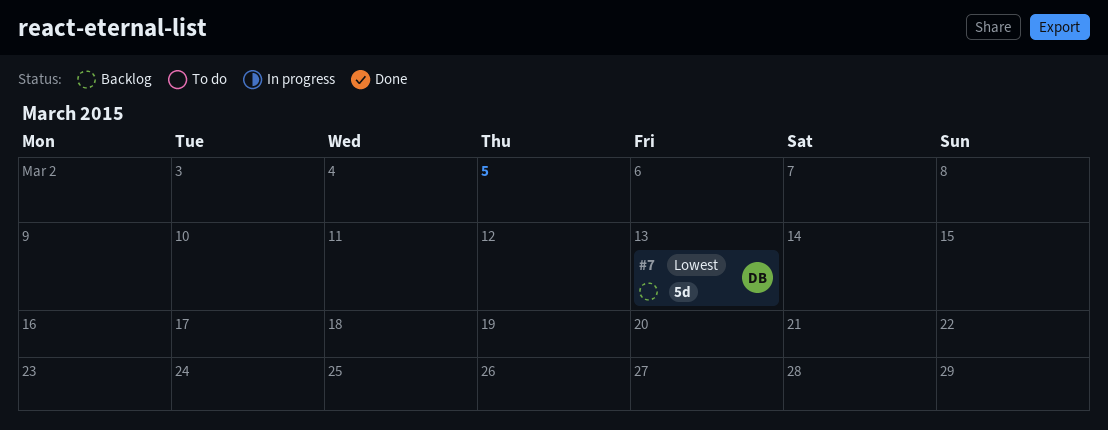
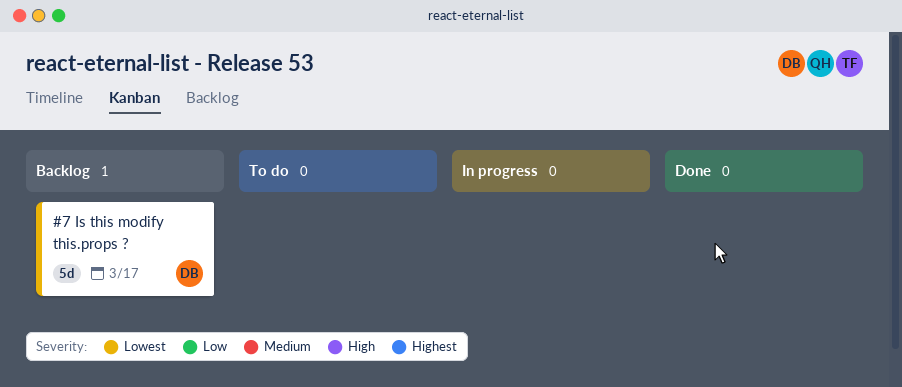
#7, due: Mar 13 -> Mar 17

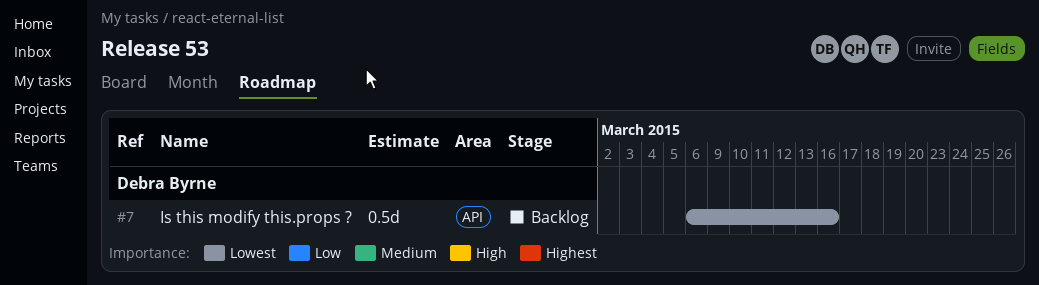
#7, estimate: 5d -> 0.5d
#7, due: Mar 17 -> Mar 16

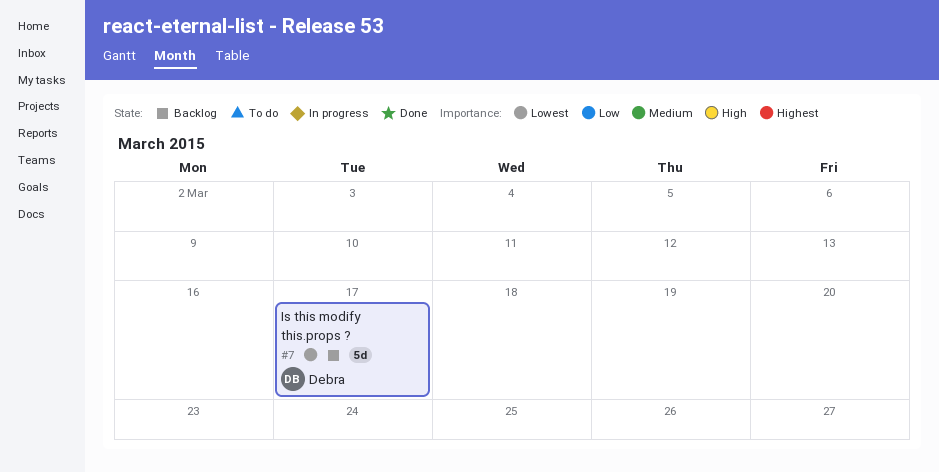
#7, estimate: 0.5d -> 5d
#7, due: Mar 16 -> Mar 17

